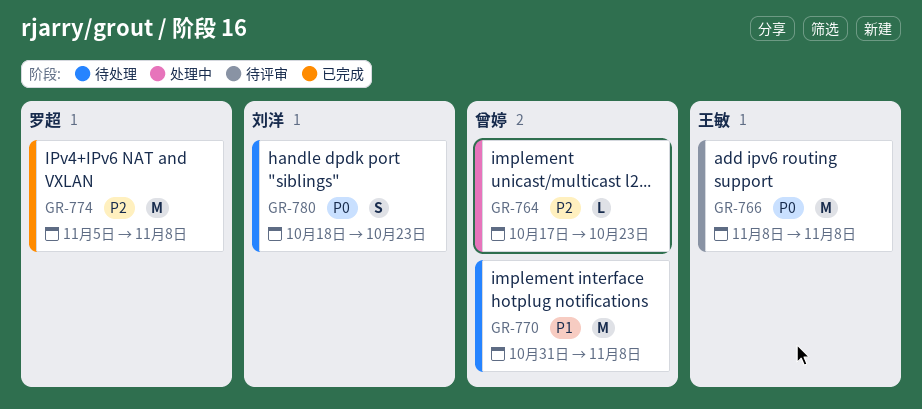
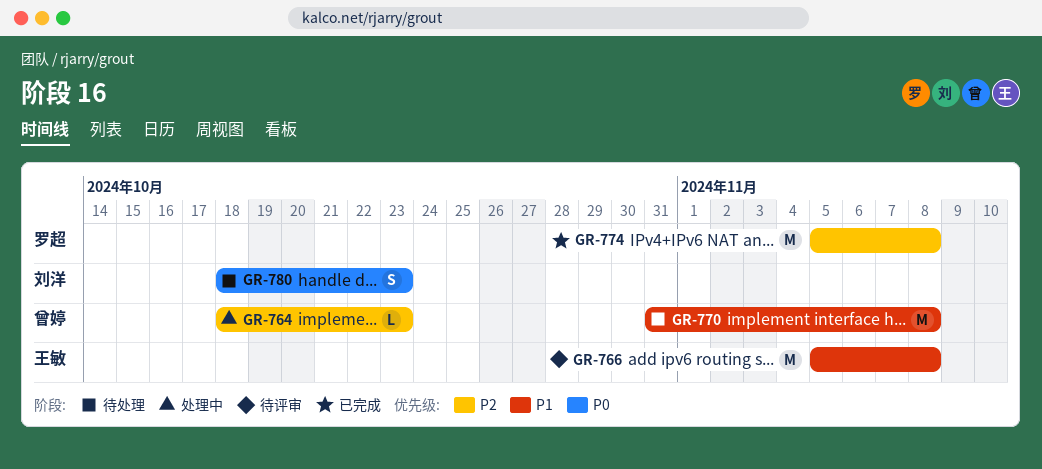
GR-764, start: Oct 17 -> Oct 18
GR-766, priority: P0 -> P1
GR-766, start: Nov 8 -> Nov 5

